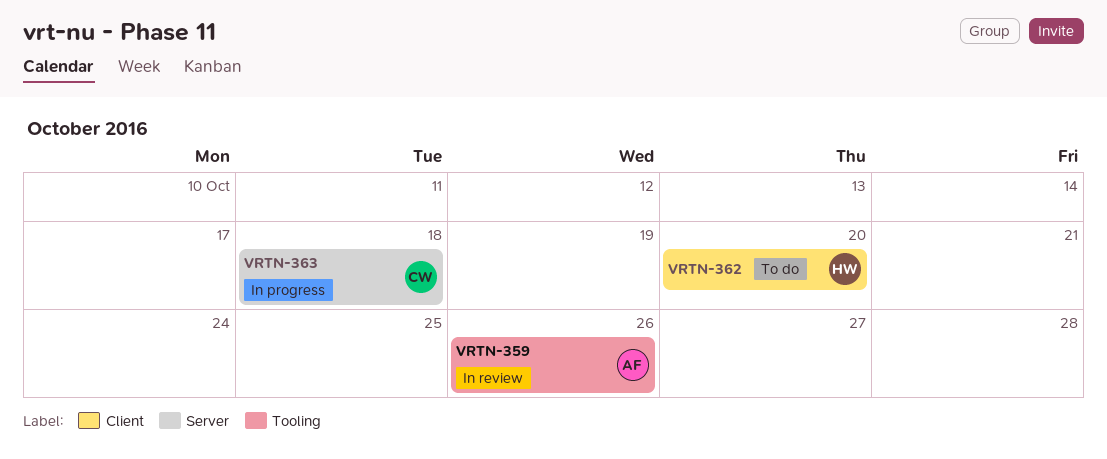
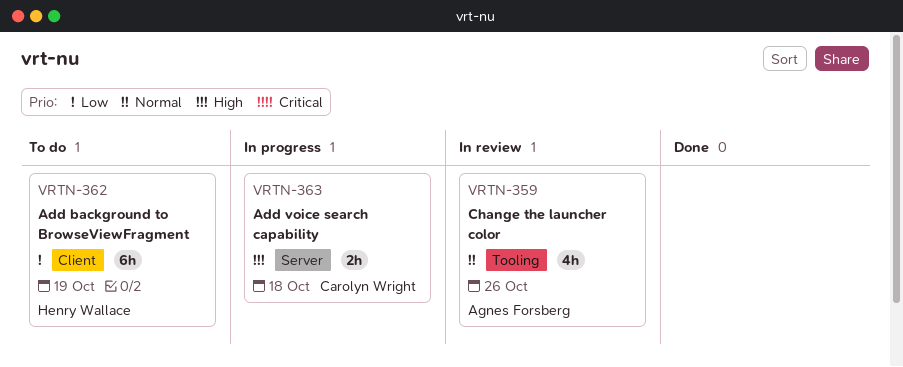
VRTN-362, due: Oct 20 -> Oct 19

